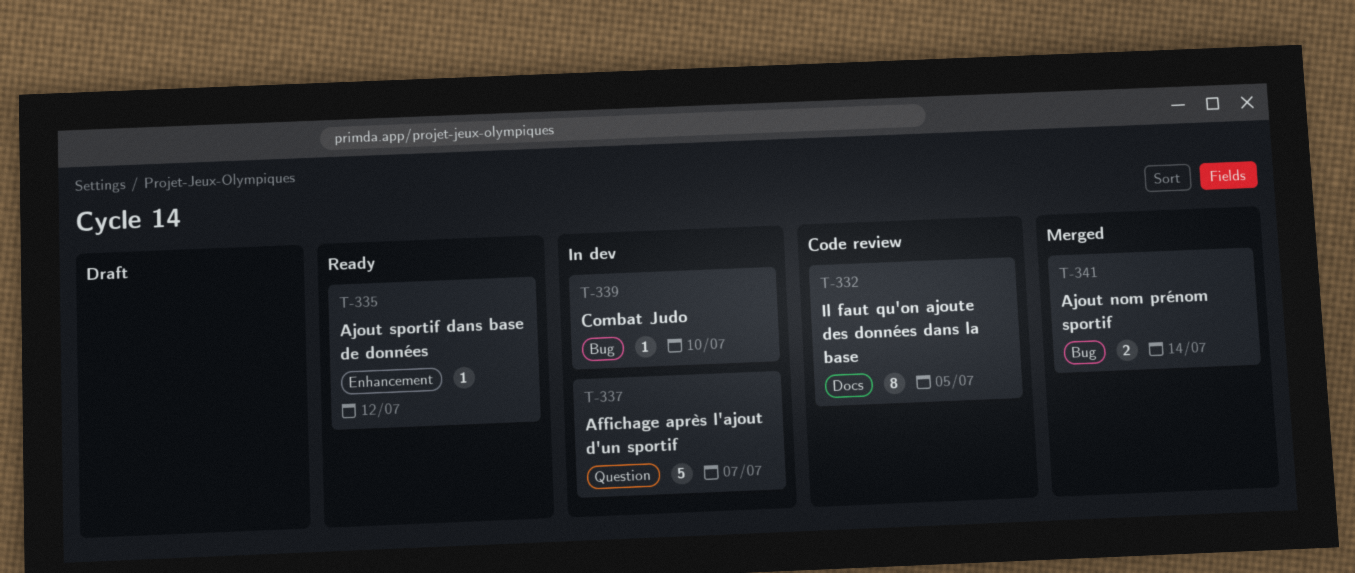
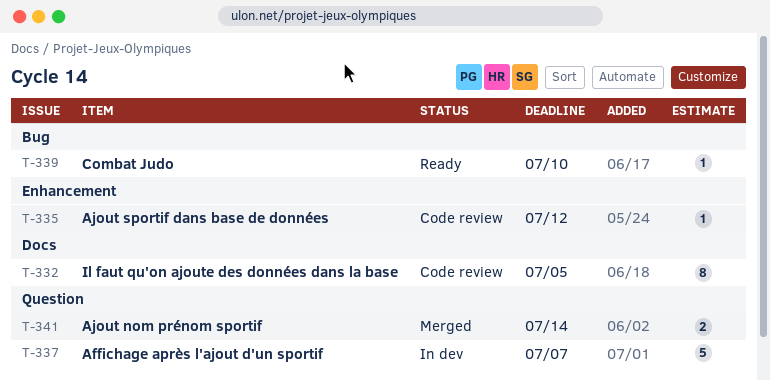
T-335, status: Ready -> Code review
T-339, status: In dev -> Ready
T-341, label: Bug -> Question

